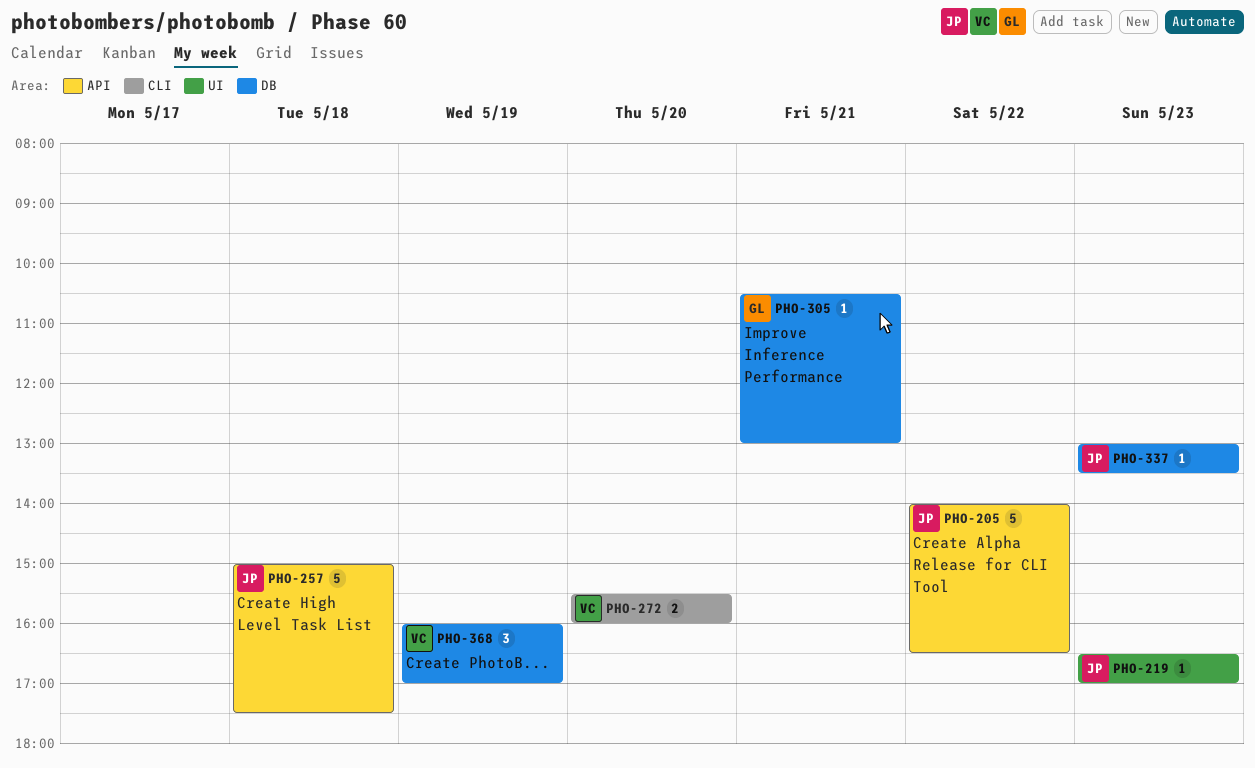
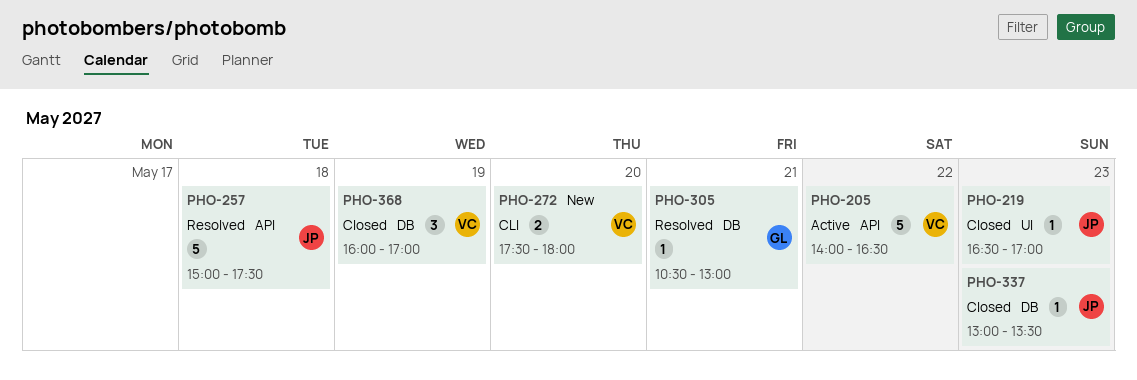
PHO-205, owner: JP -> VC
PHO-272, begins: 15:30 -> 17:30
PHO-272, ends: 16:00 -> 18:00

